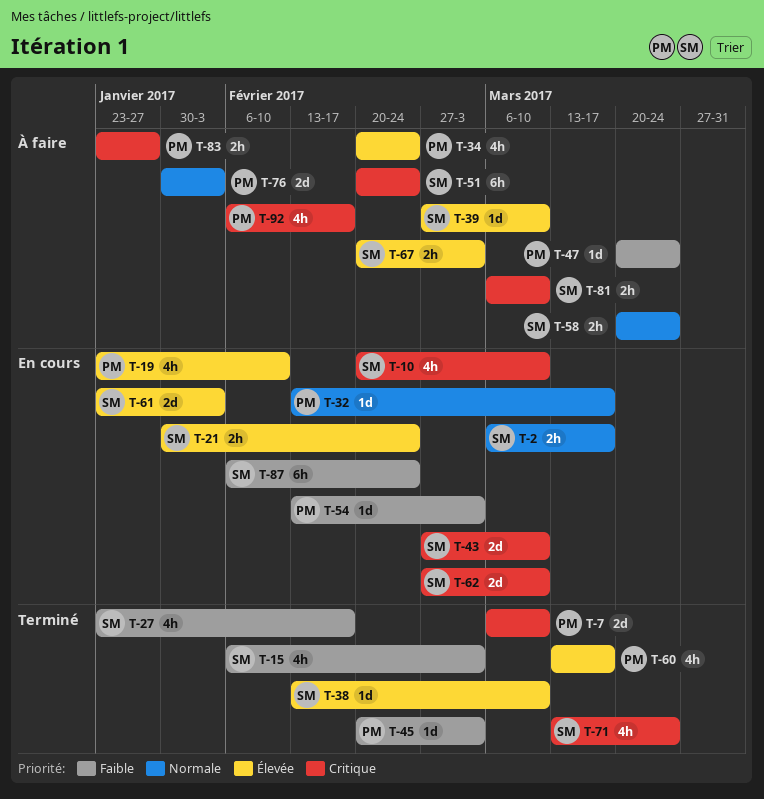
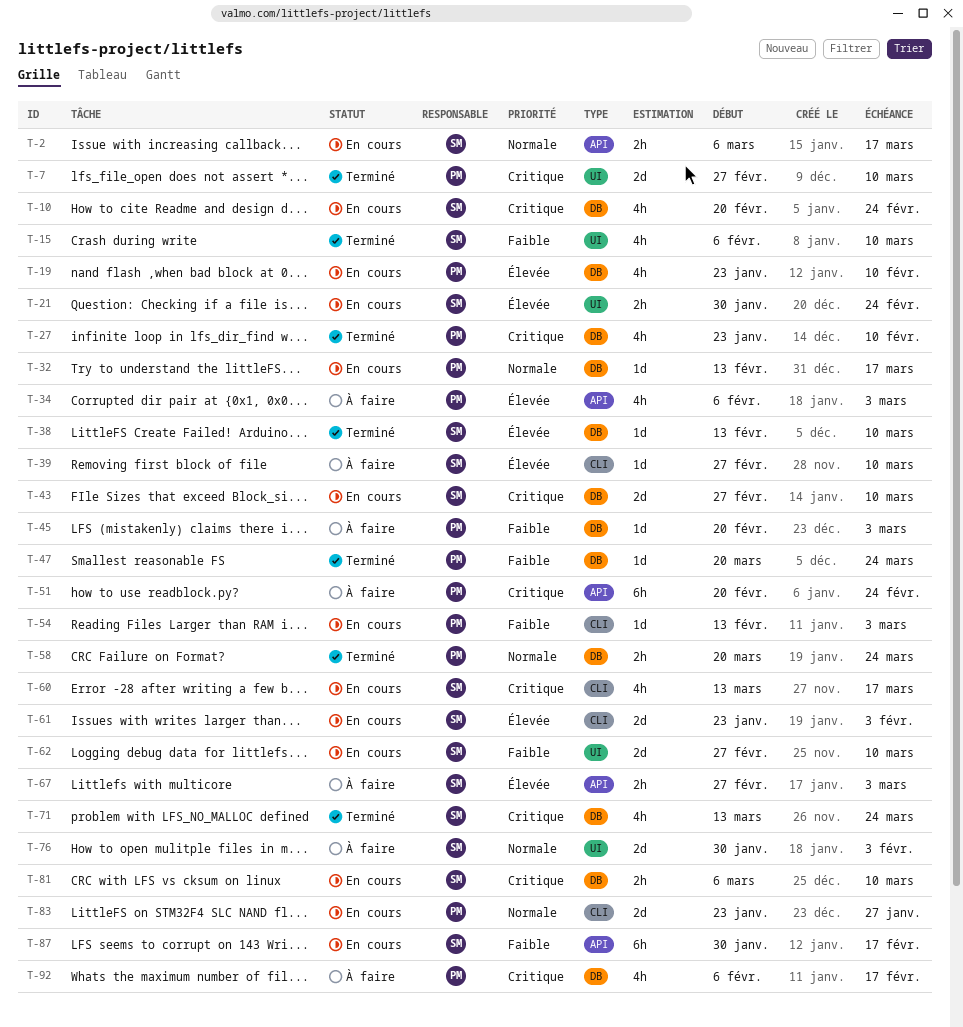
T-7, start: Mar 6 -> Feb 27
T-10, due: Mar 10 -> Feb 24
T-15, due: Mar 3 -> Mar 10
T-27, owner: SM -> PM
T-27, priority: Faible -> Critique
T-27, due: Feb 17 -> Feb 10
T-34, start: Feb 20 -> Feb 6
T-34, due: Feb 24 -> Mar 3
T-45, status: Terminé -> À faire
T-47, status: À faire -> Terminé
T-51, owner: SM -> PM
T-58, status: À faire -> Terminé
T-58, owner: SM -> PM
T-60, status: Terminé -> En cours
T-60, owner: PM -> SM
T-60, priority: Élevée -> Critique
T-62, priority: Critique -> Faible
T-67, start: Feb 20 -> Feb 27
T-76, owner: PM -> SM
T-81, status: À faire -> En cours
T-83, status: À faire -> En cours
T-83, priority: Critique -> Normale
T-83, estimate: 2h -> 2d
T-87, start: Feb 6 -> Jan 30
T-87, due: Feb 24 -> Feb 17

